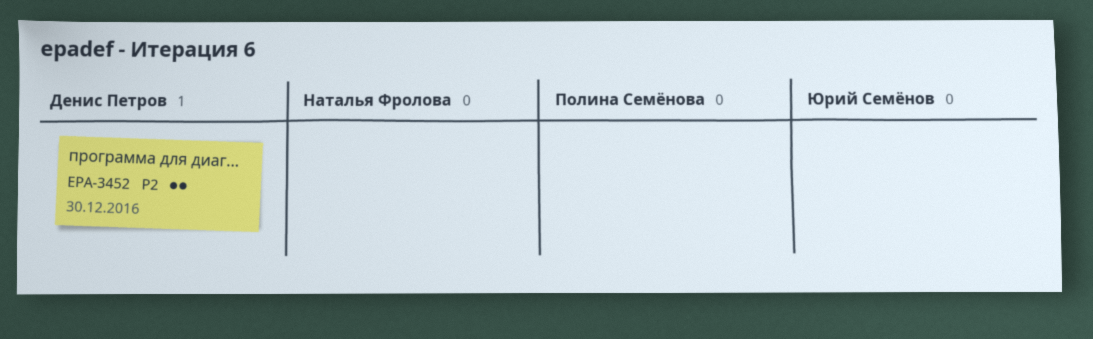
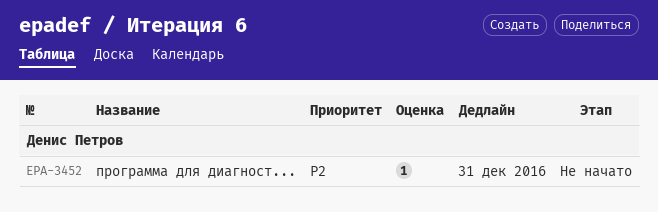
EPA-3452, estimate: 2 -> 1
EPA-3452, due: Dec 30 -> Dec 31

